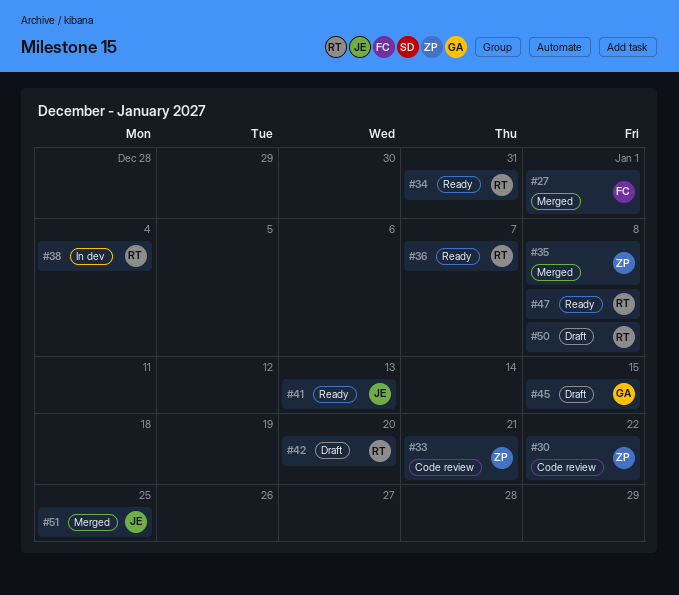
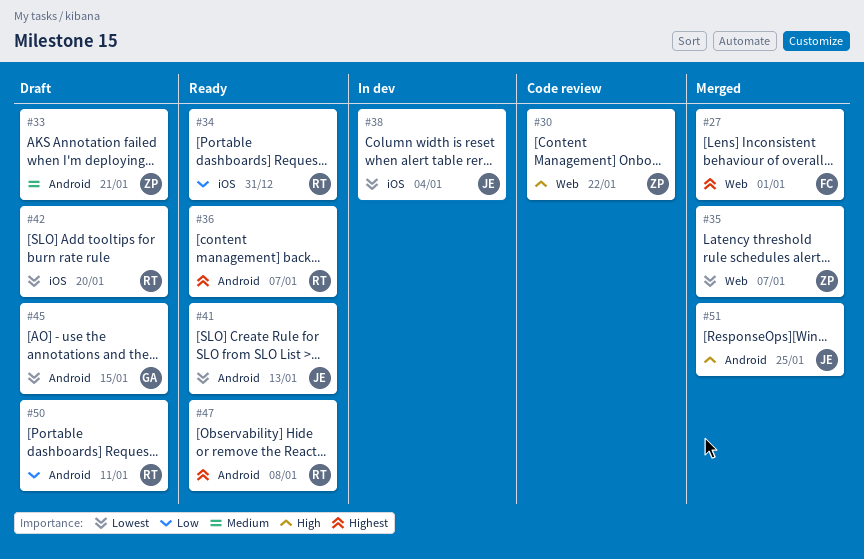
#33, status: Code review -> Draft
#35, due: Jan 8 -> Jan 7
#38, owner: RT -> JE
#50, due: Jan 8 -> Jan 11

